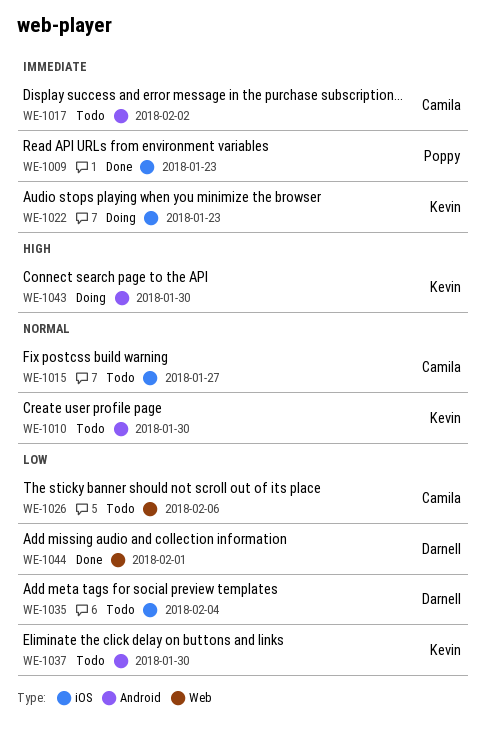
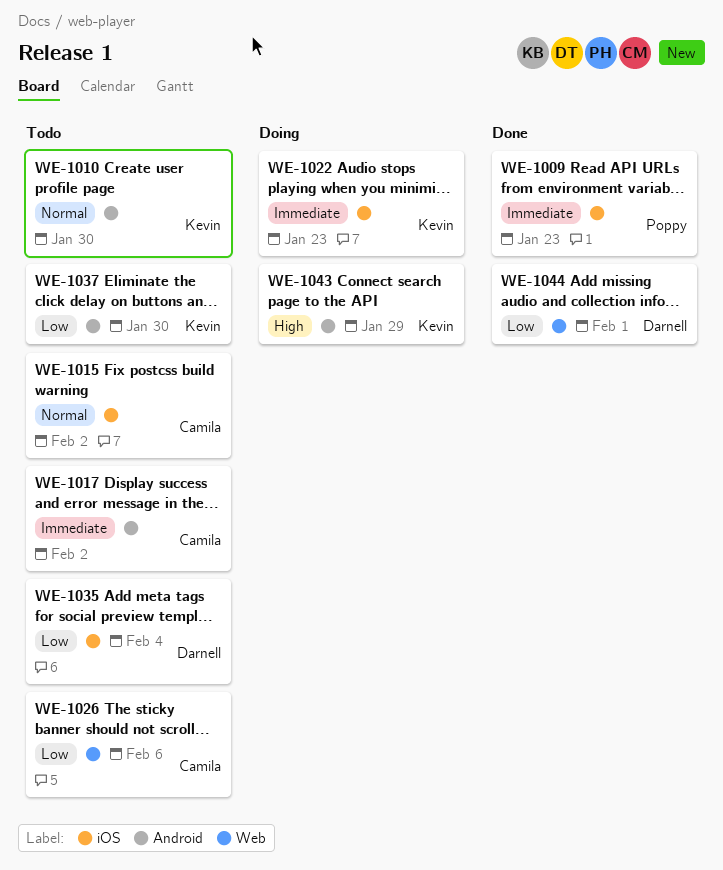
WE-1015, due: Jan 27 -> Feb 2
WE-1043, due: Jan 30 -> Jan 29

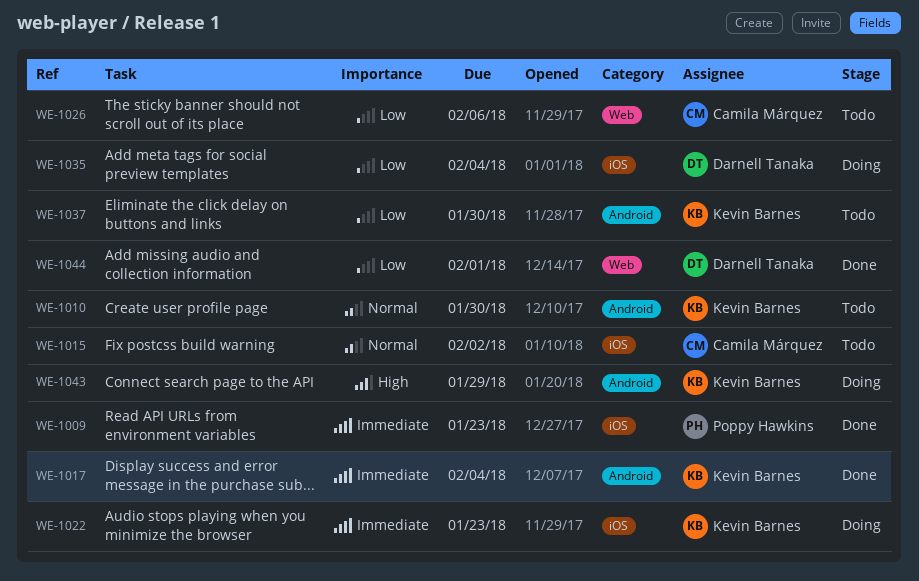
WE-1017, status: Todo -> Done
WE-1017, owner: Camila Márquez -> Kevin Barnes
WE-1017, due: Feb 2 -> Feb 4
WE-1035, status: Todo -> Doing

